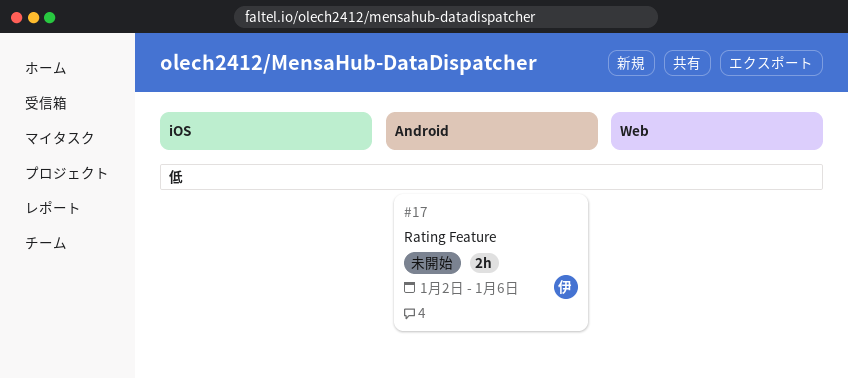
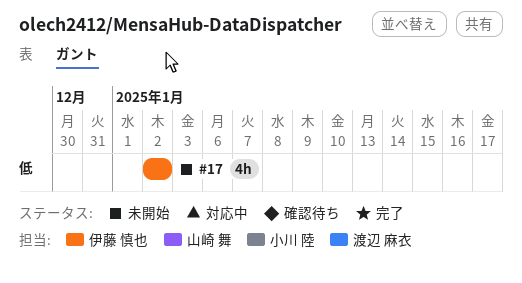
#17, estimate: 2h -> 4h
#17, due: Jan 6 -> Jan 2

